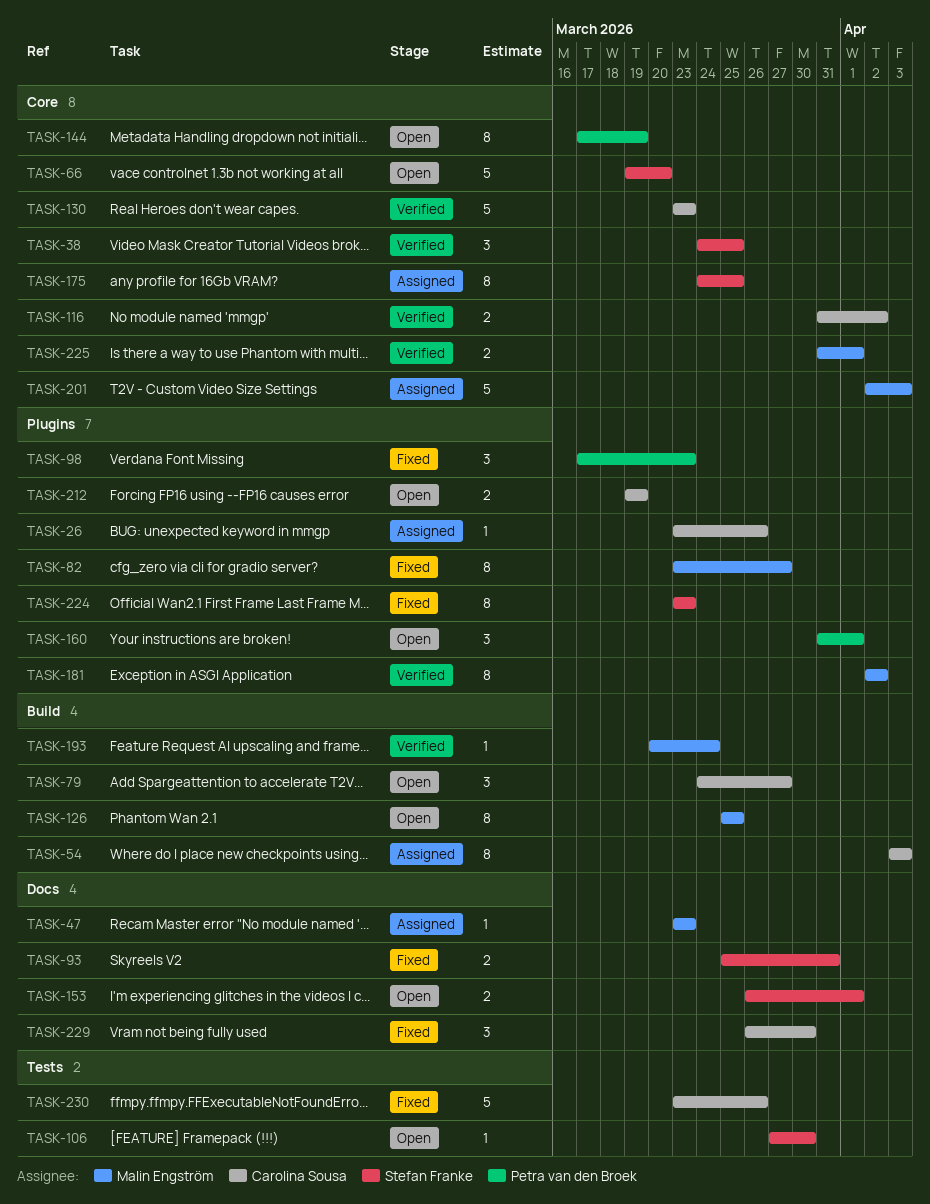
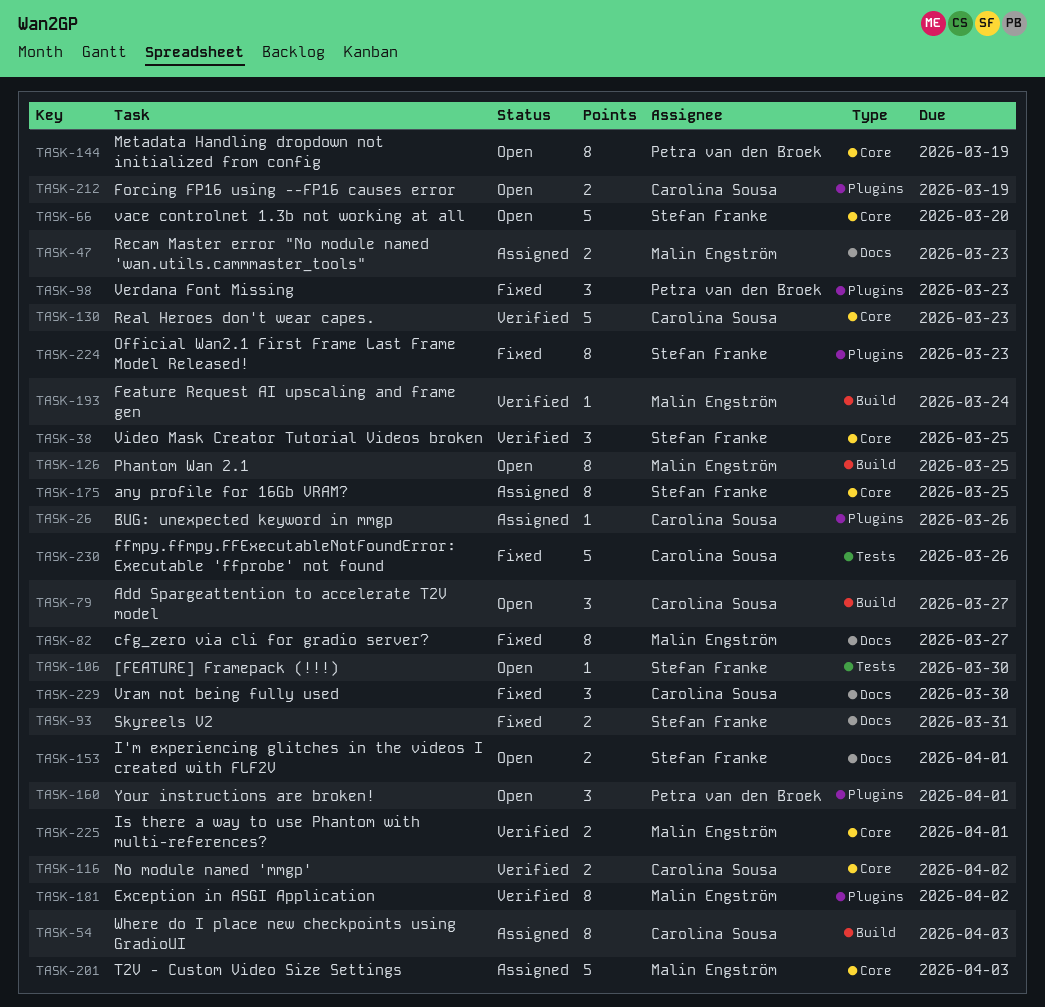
TASK-47, estimate: 1 -> 2
TASK-82, label: Plugins -> Docs

